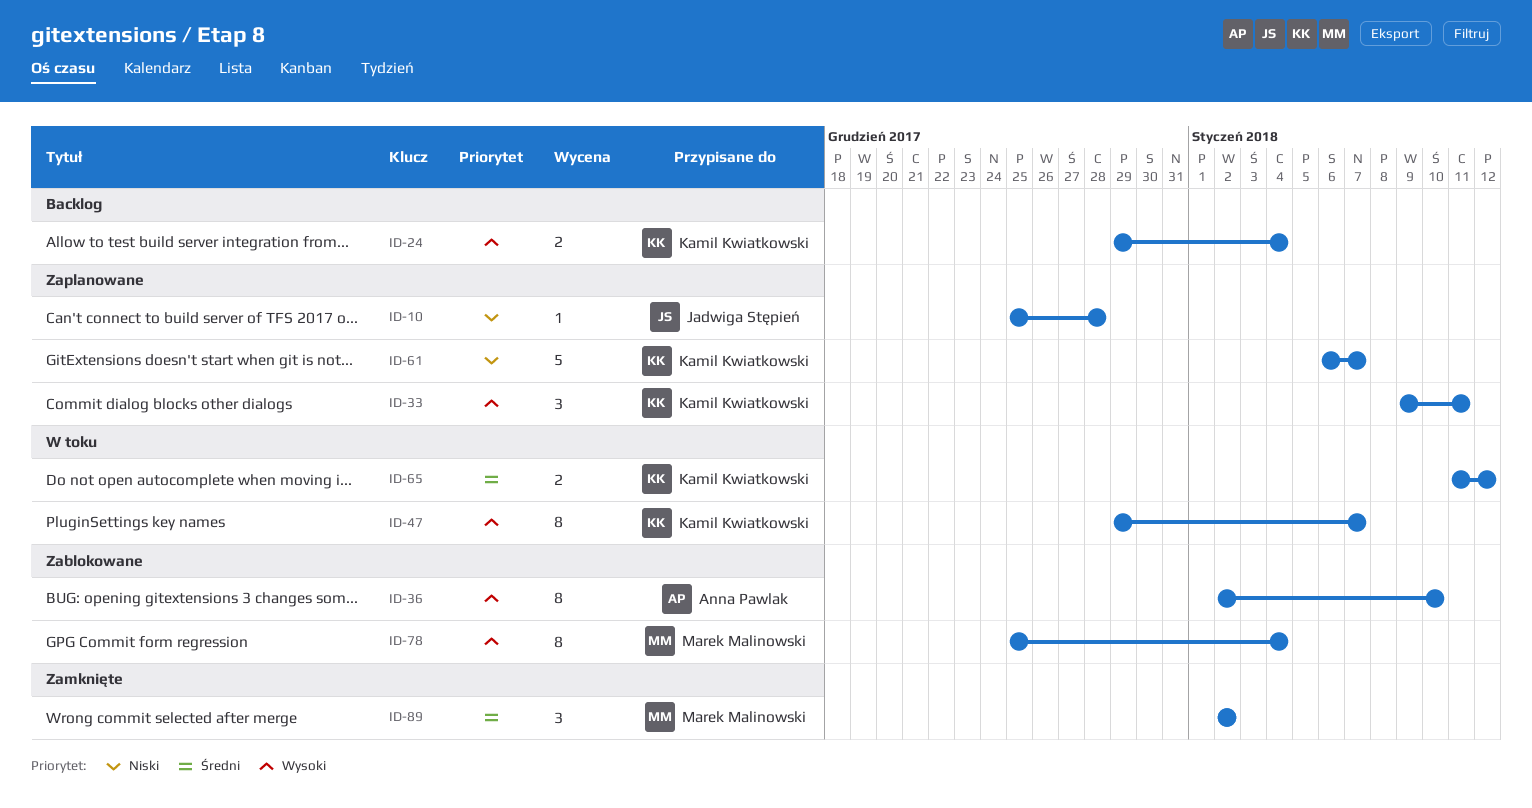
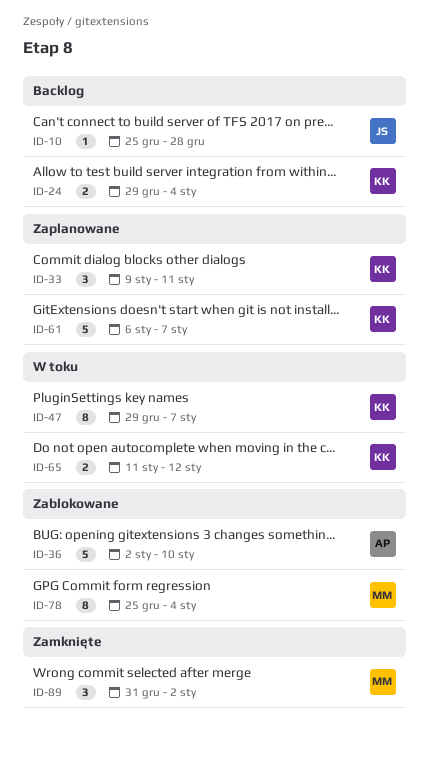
ID-10, status: Zaplanowane -> Backlog
ID-36, estimate: 8 -> 5
ID-89, start: Jan 2 -> Dec 31

